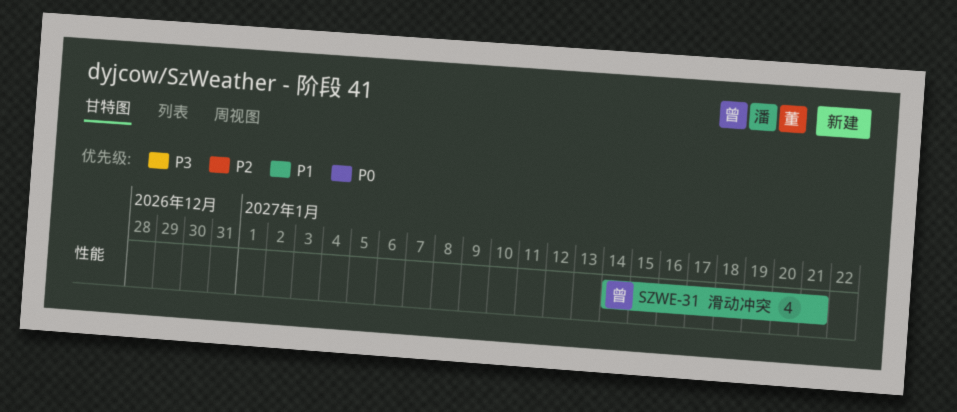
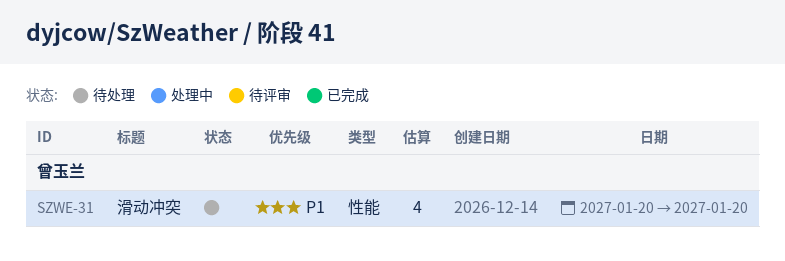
SZWE-31, start: Jan 14 -> Jan 20
SZWE-31, due: Jan 21 -> Jan 20

